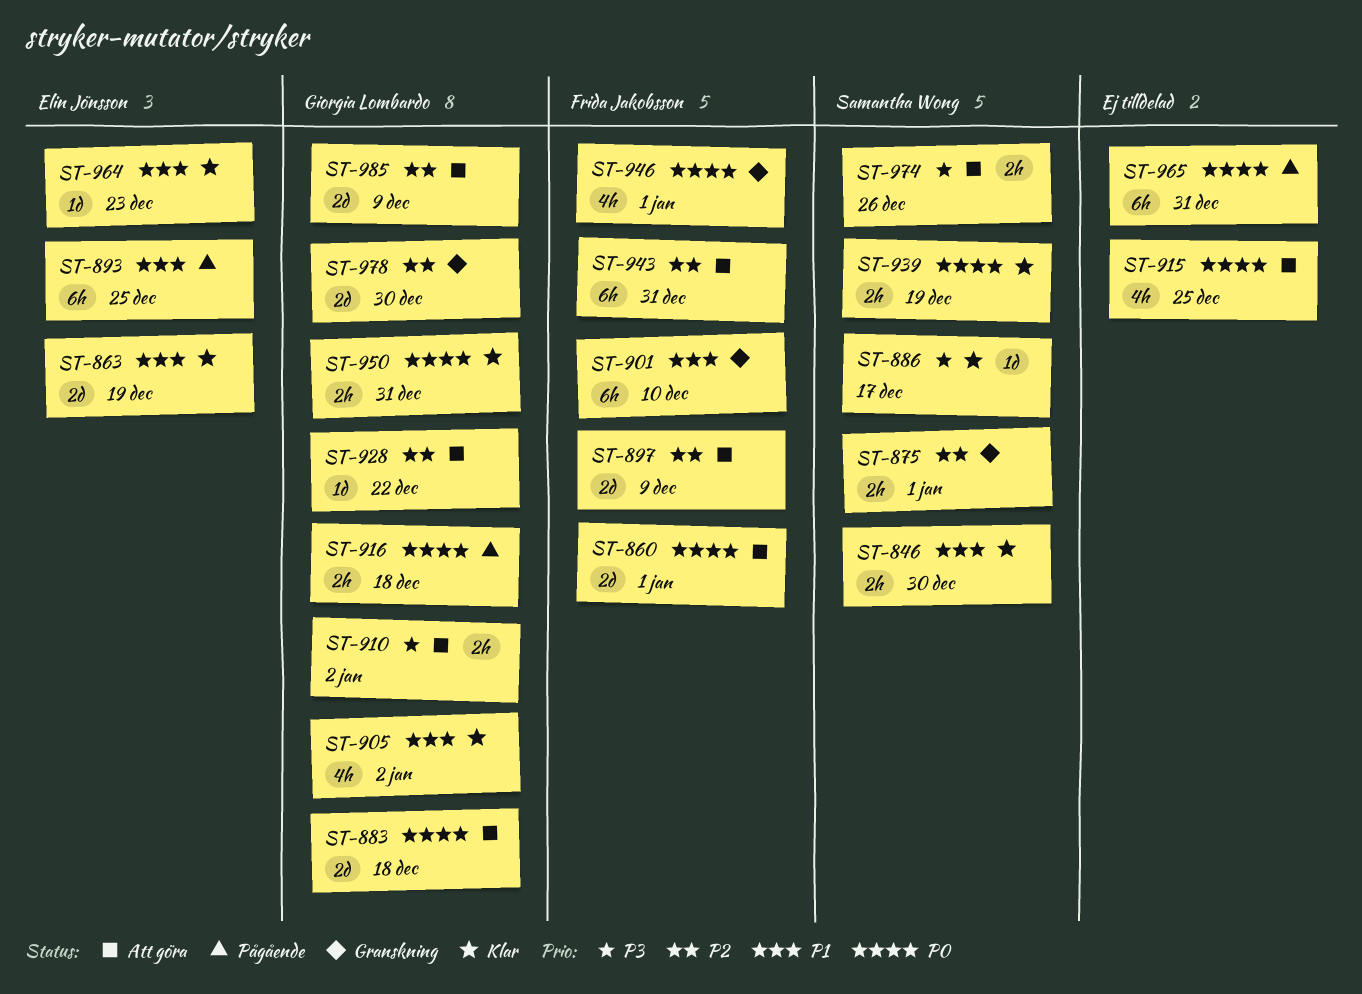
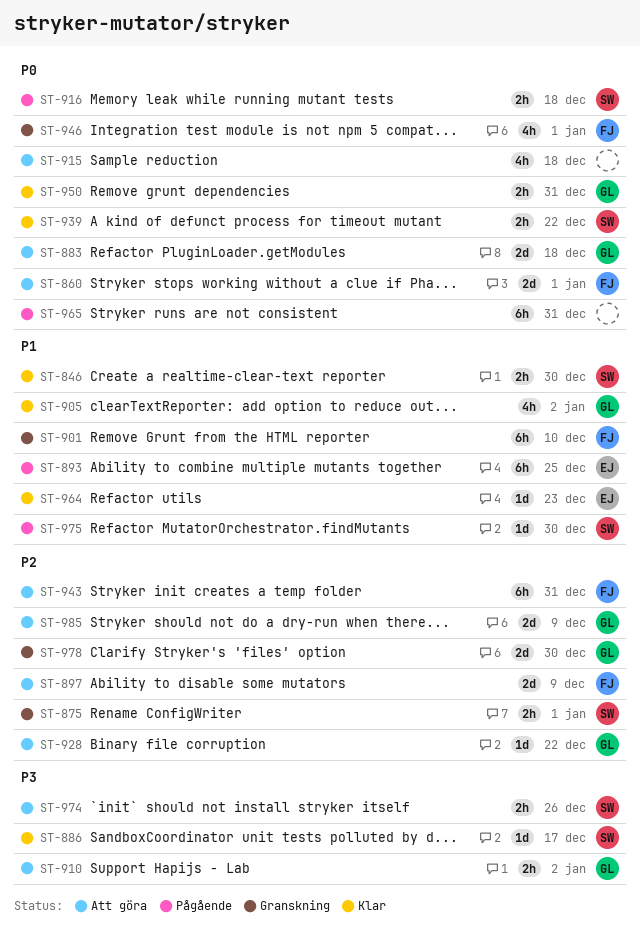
ST-863: present -> none
ST-915, due: Dec 25 -> Dec 18
ST-916, owner: Giorgia Lombardo -> Samantha Wong
ST-939, due: Dec 19 -> Dec 22
ST-975: none -> present

